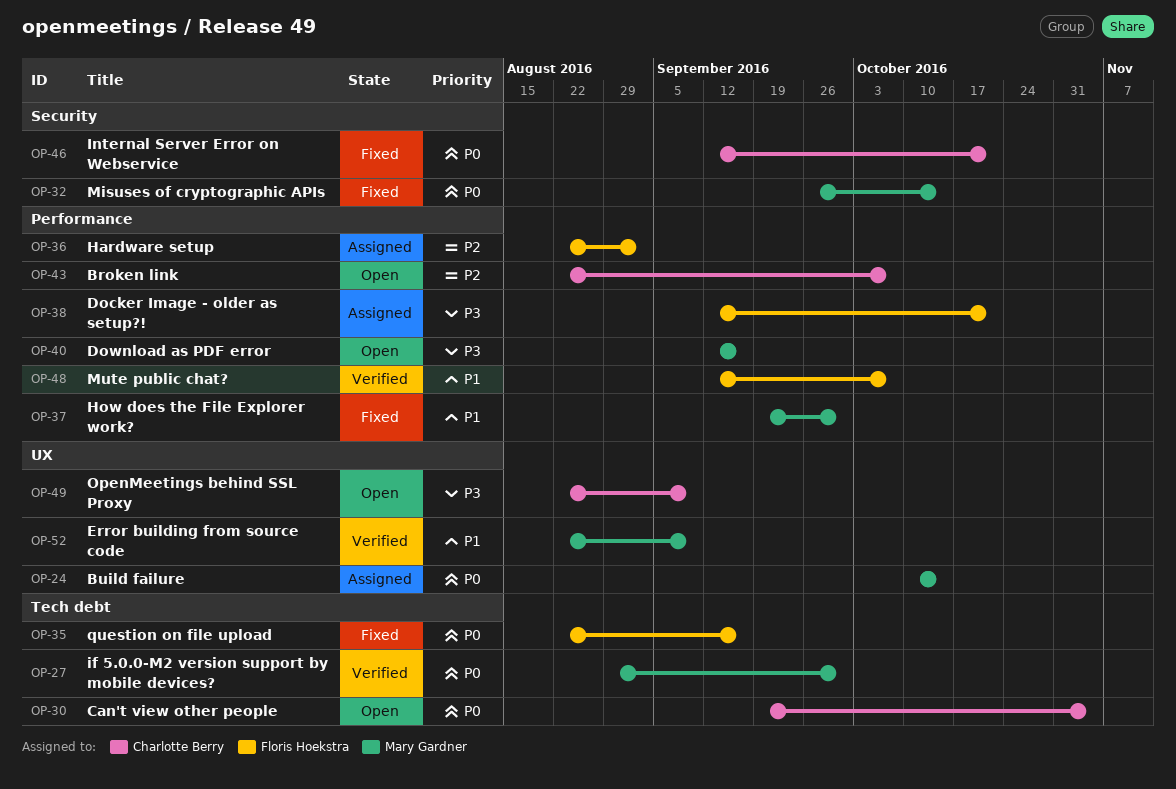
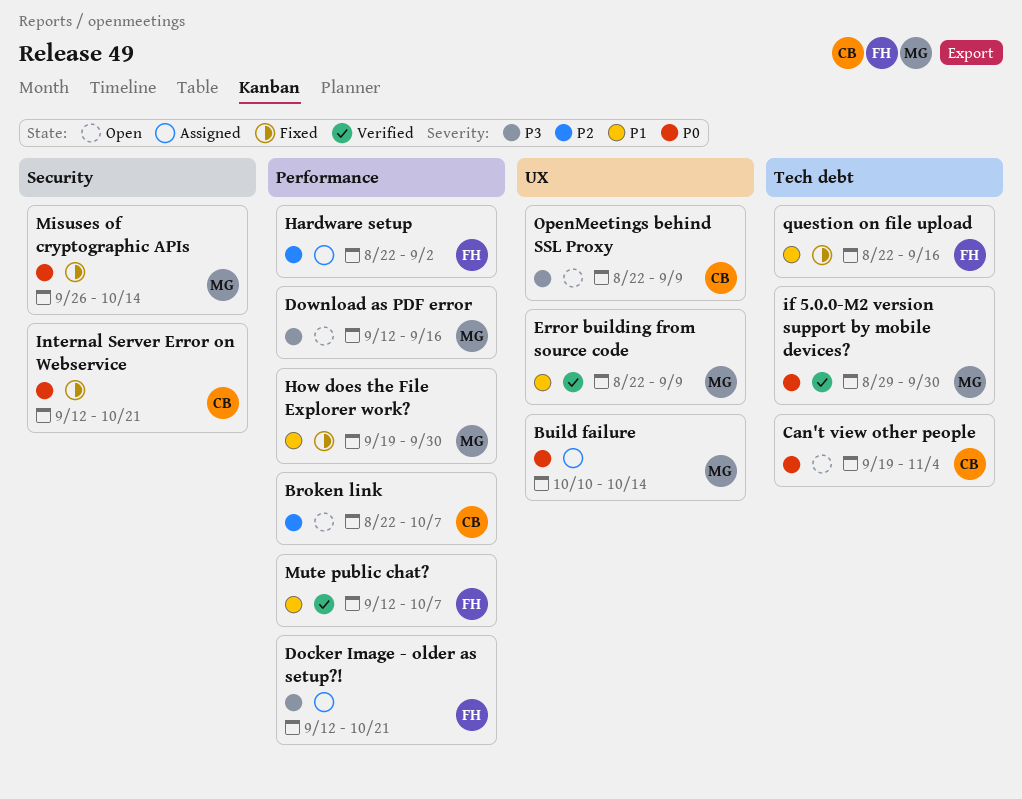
question on file upload, priority: P0 -> P1

